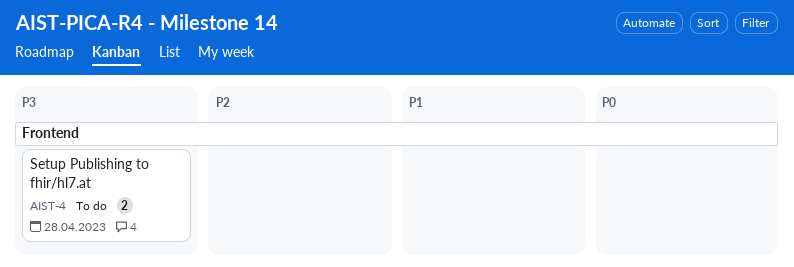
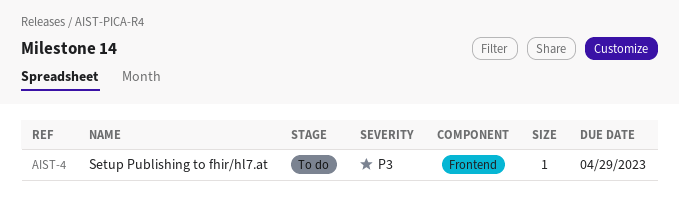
AIST-4, estimate: 2 -> 1
AIST-4, due: Apr 28 -> Apr 29

